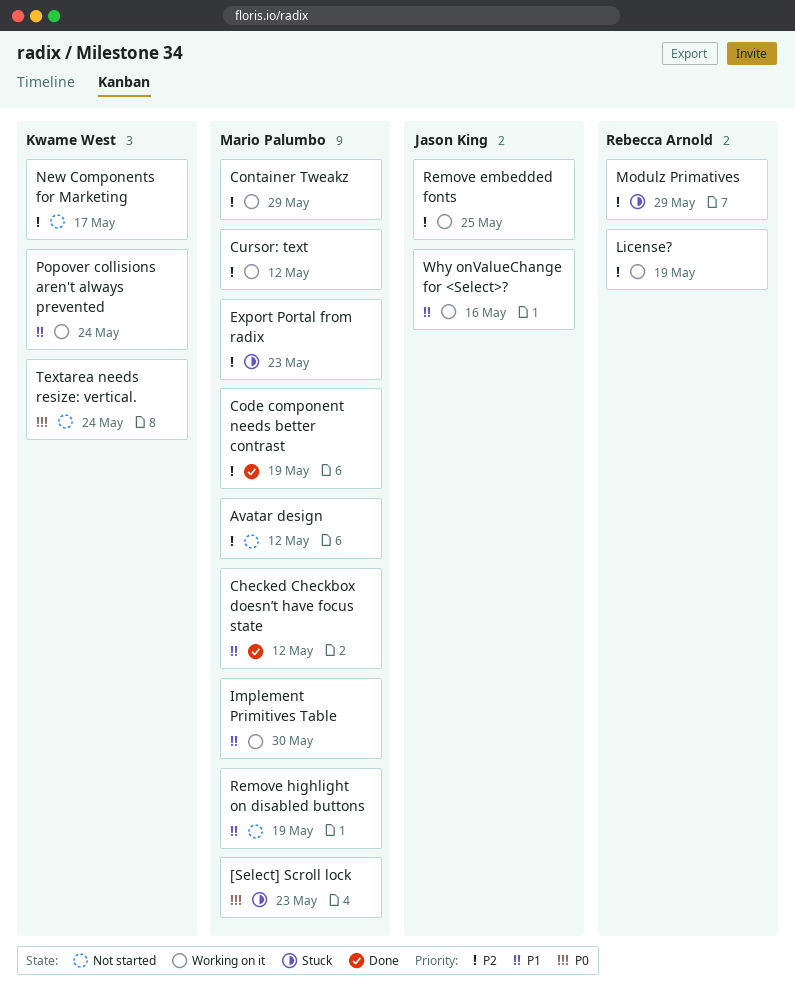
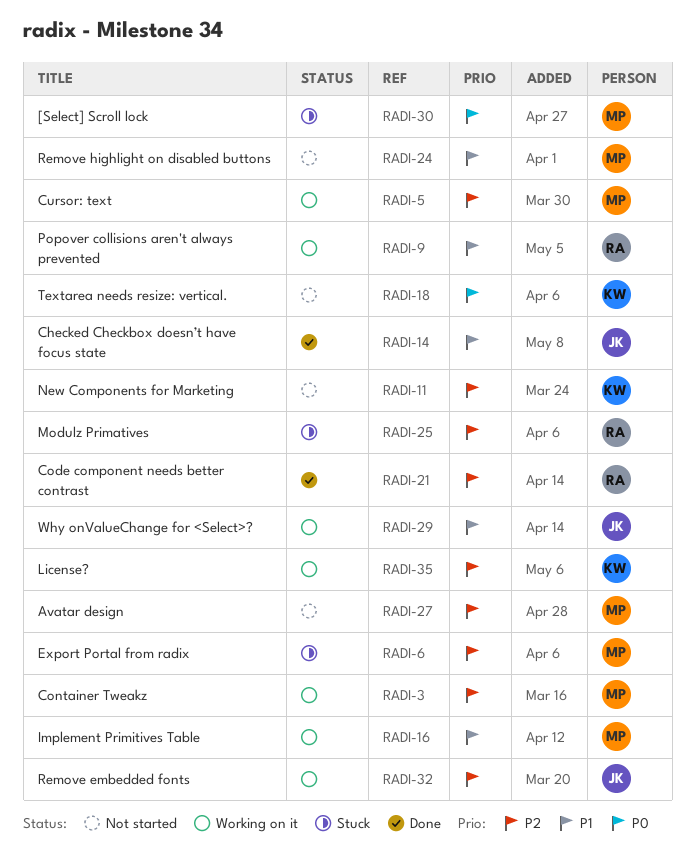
Checked Checkbox doesn’t have focus state, owner: Mario Palumbo -> Jason King
Code component needs better contrast, owner: Mario Palumbo -> Rebecca Arnold
License?, owner: Rebecca Arnold -> Kwame West
Popover collisions aren't always prevented, owner: Kwame West -> Rebecca Arnold

